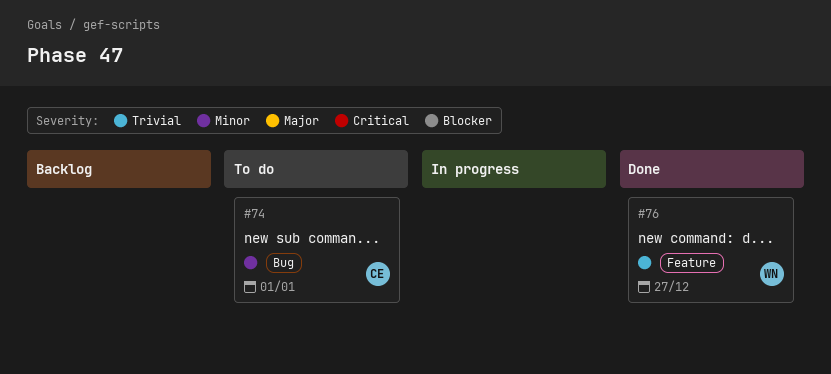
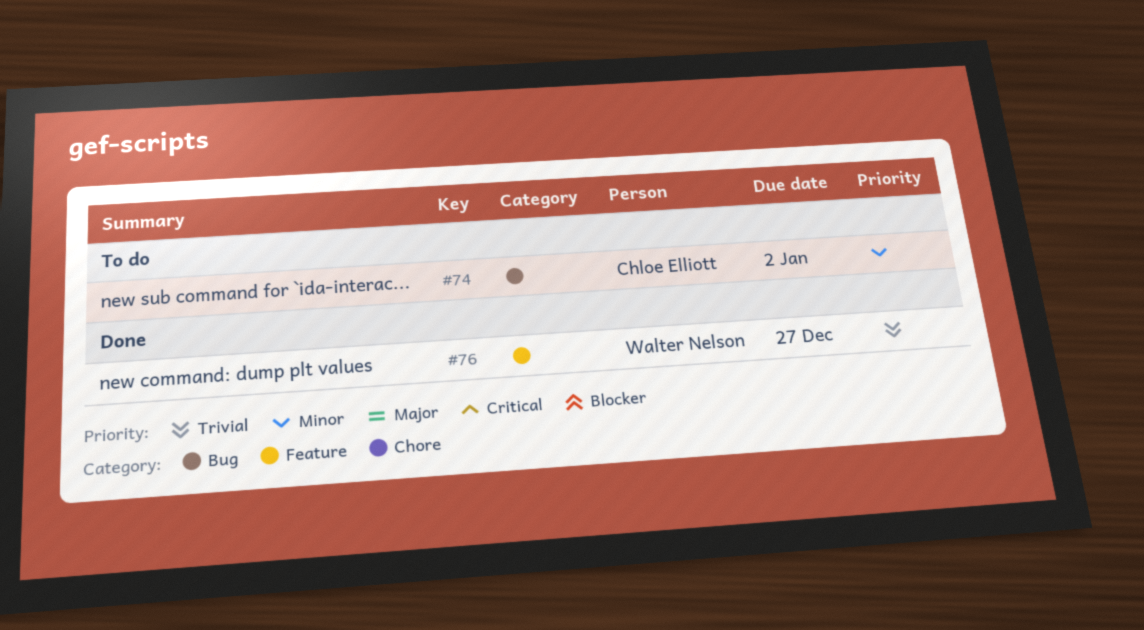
#74, due: Jan 1 -> Jan 2

